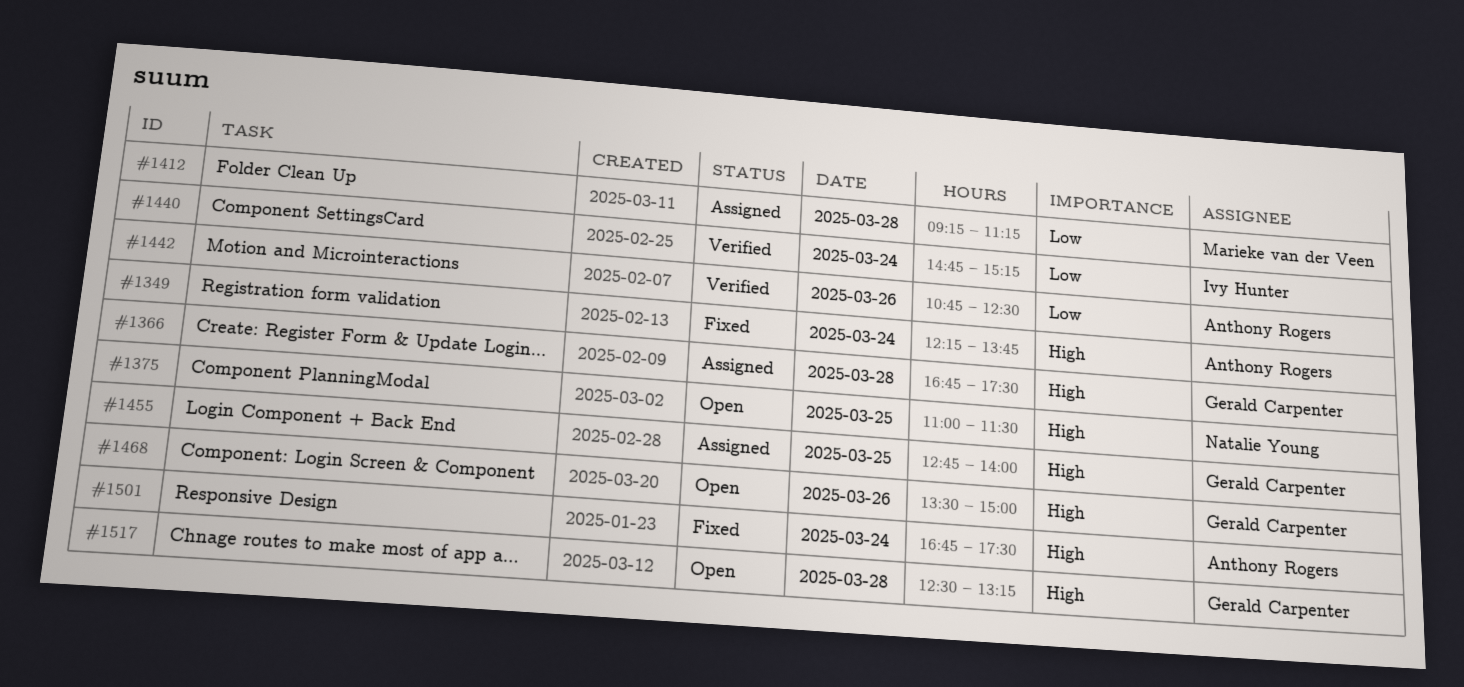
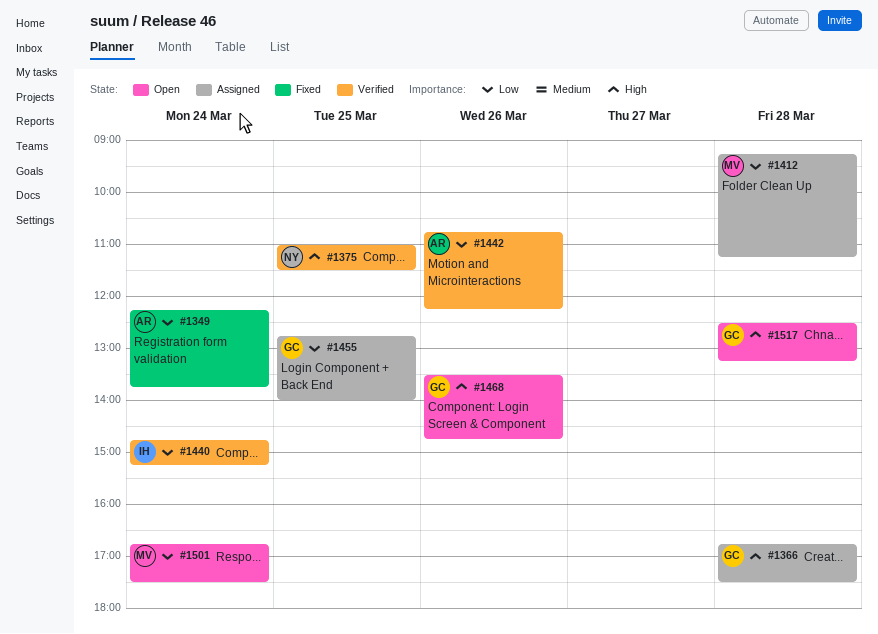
#1349, priority: High -> Low
#1375, status: Open -> Verified
#1442, ends: 12:30 -> 12:15
#1455, priority: High -> Low
#1468, ends: 15:00 -> 14:45
#1501, status: Fixed -> Open
#1501, owner: Anthony Rogers -> Marieke van der Veen
#1501, priority: High -> Low

